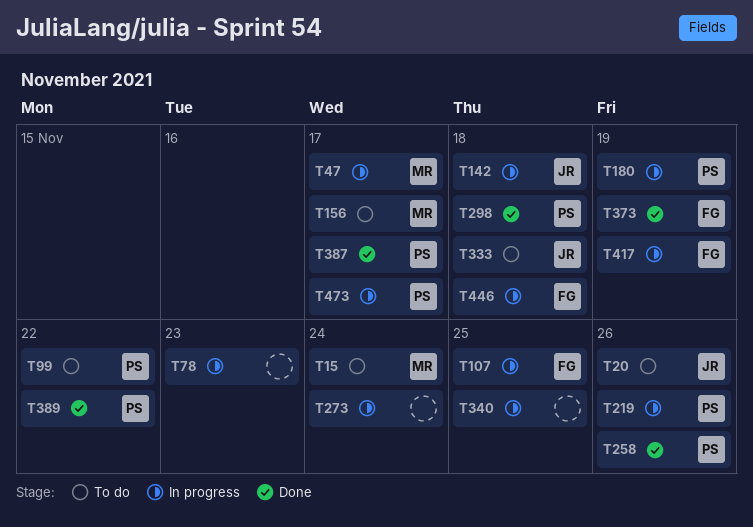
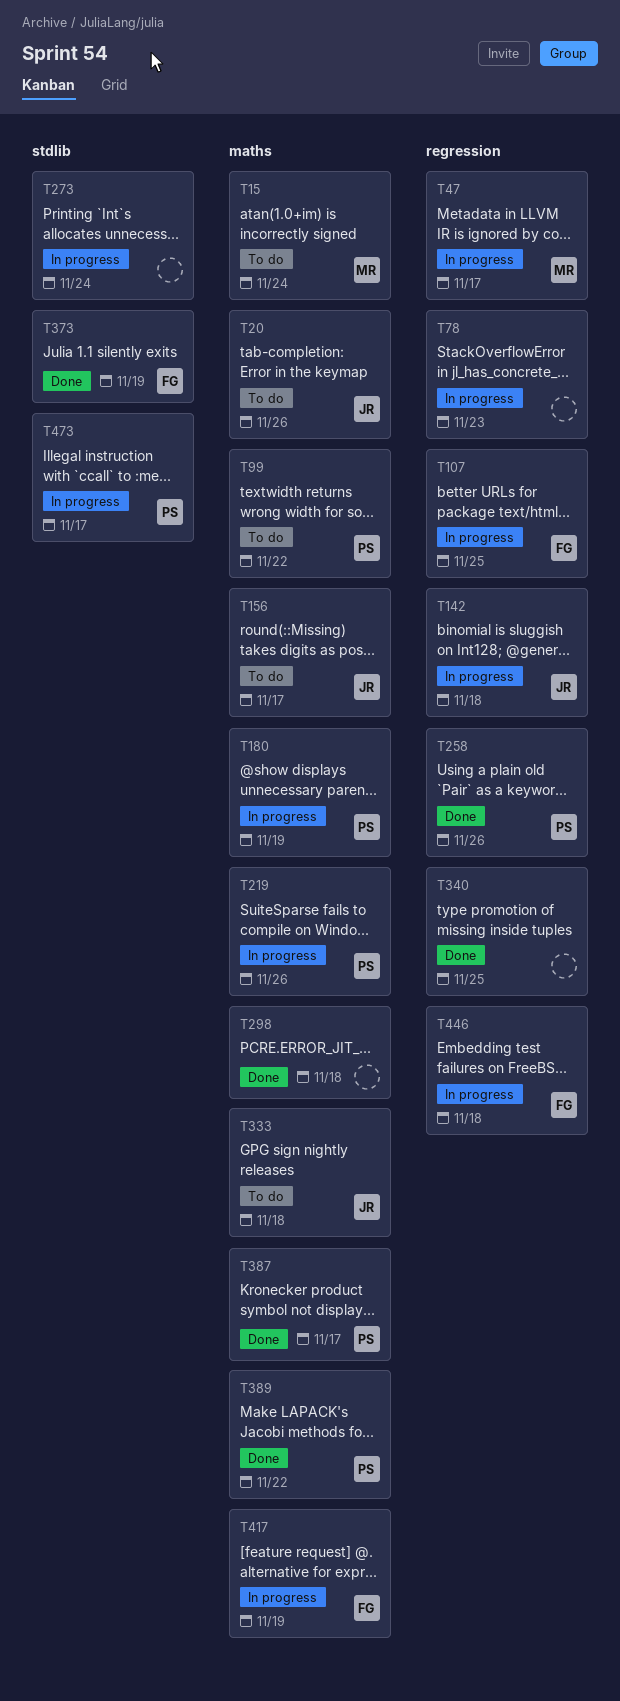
T156, owner: MR -> JR
T298, owner: PS -> none
T340, status: In progress -> Done

